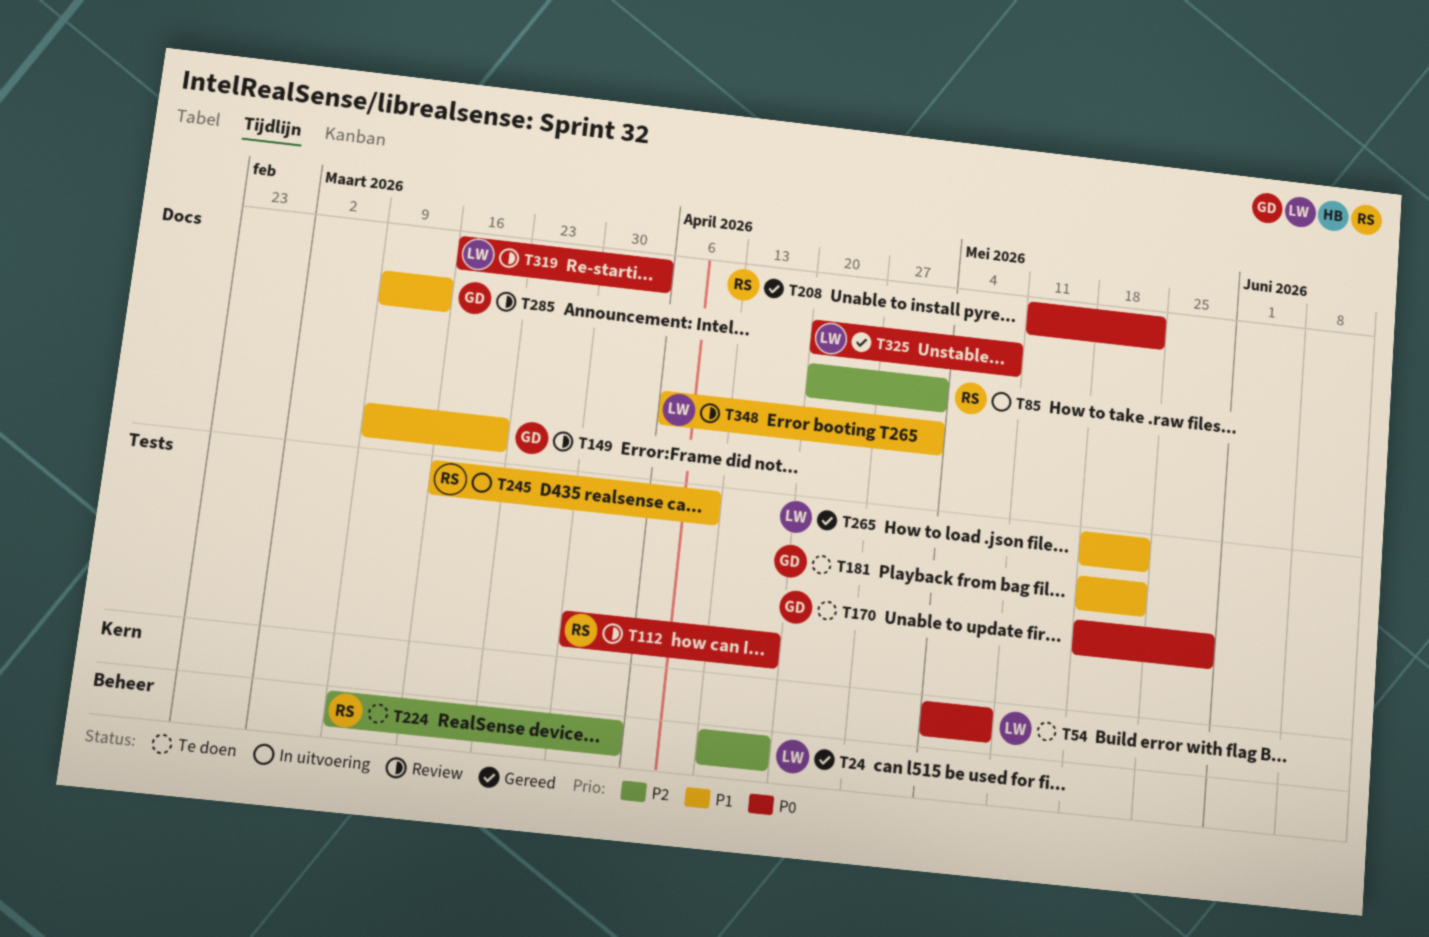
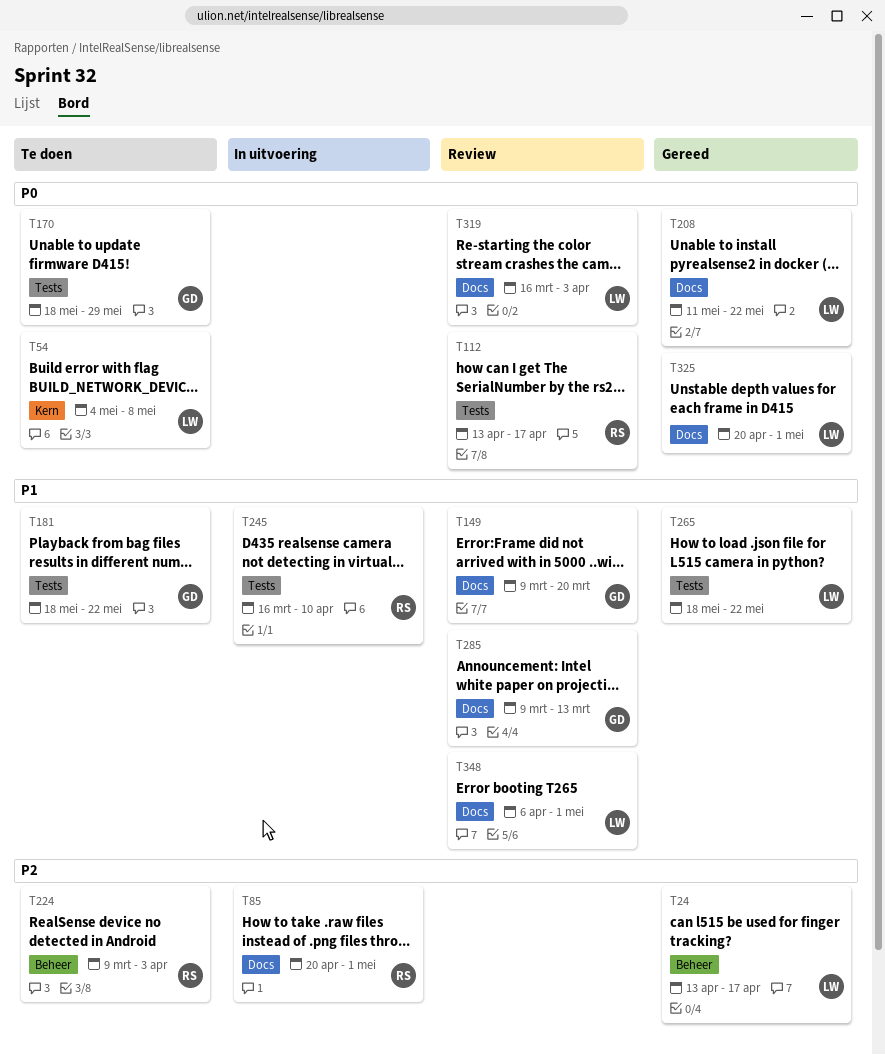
T112, start: Mar 30 -> Apr 13
T208, owner: RS -> LW
T325, due: May 8 -> May 1

